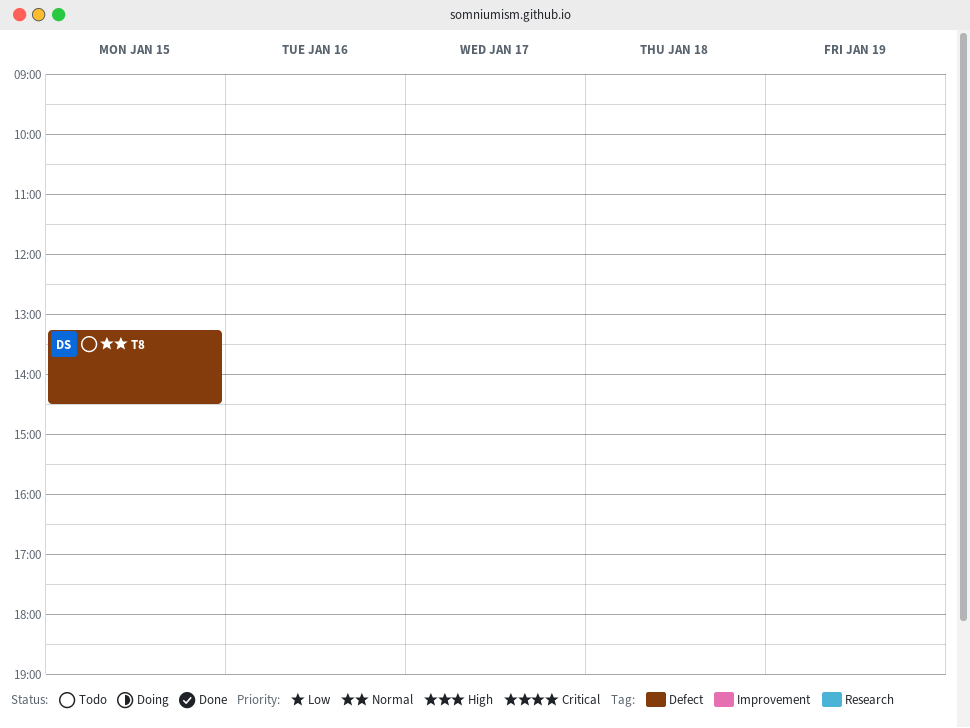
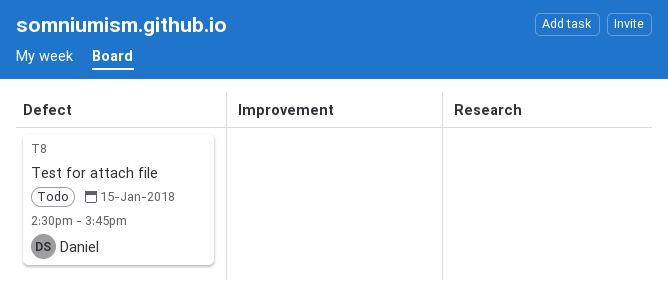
T8, begins: 13:15 -> 14:30
T8, ends: 14:30 -> 15:45

